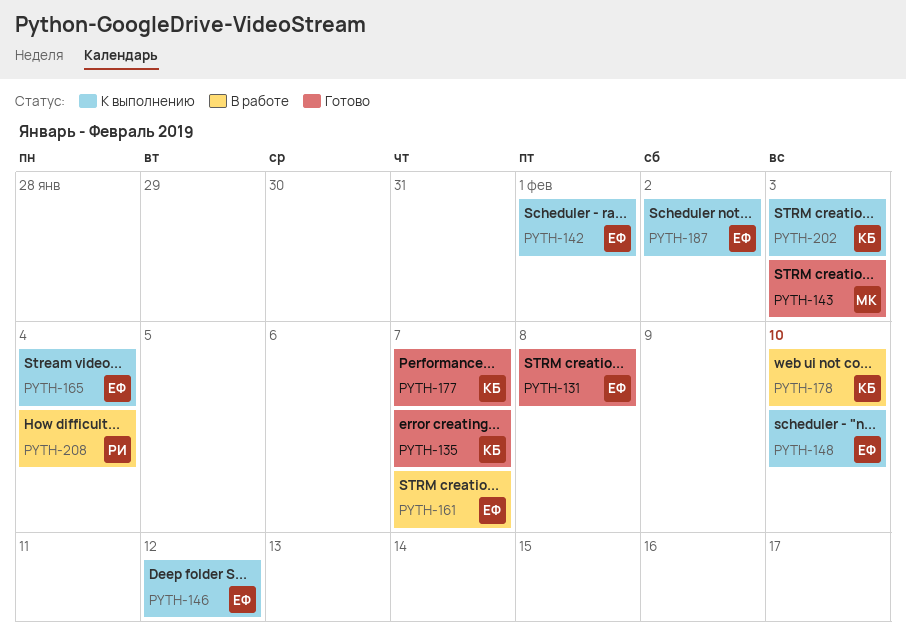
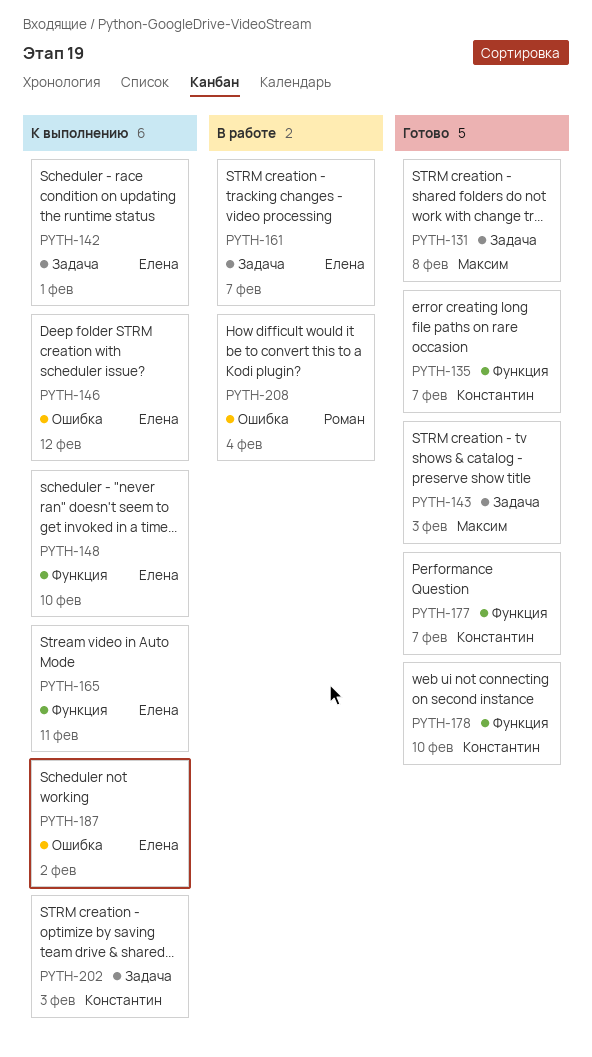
PYTH-131, owner: Елена -> Максим
PYTH-165, due: Feb 4 -> Feb 11
PYTH-178, status: В работе -> Готово

